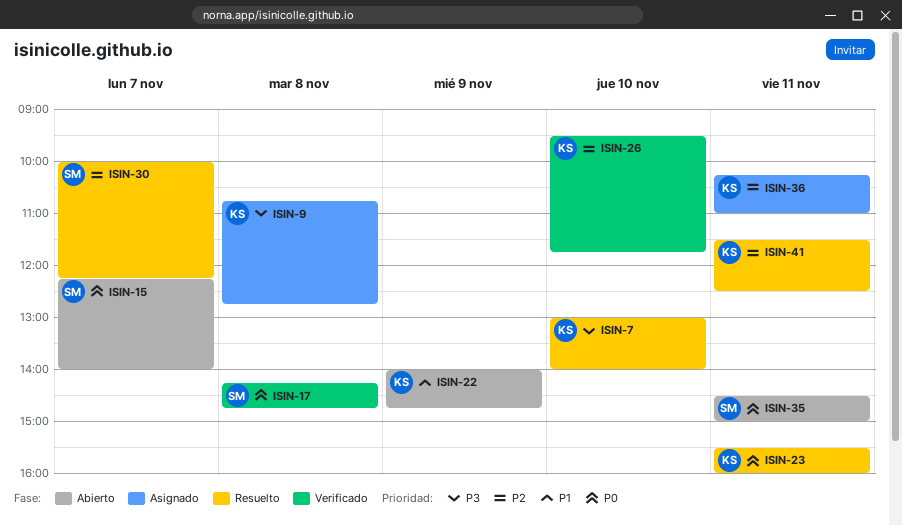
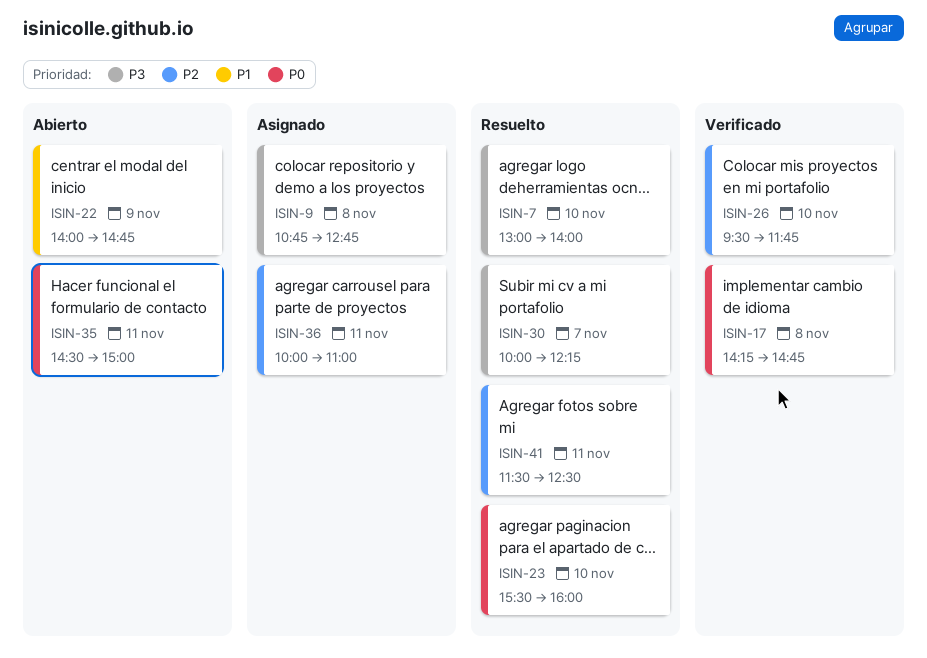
ISIN-15: present -> none
ISIN-23, day: Nov 11 -> Nov 10
ISIN-30, priority: P2 -> P3
ISIN-36, begins: 10:15 -> 10:00

